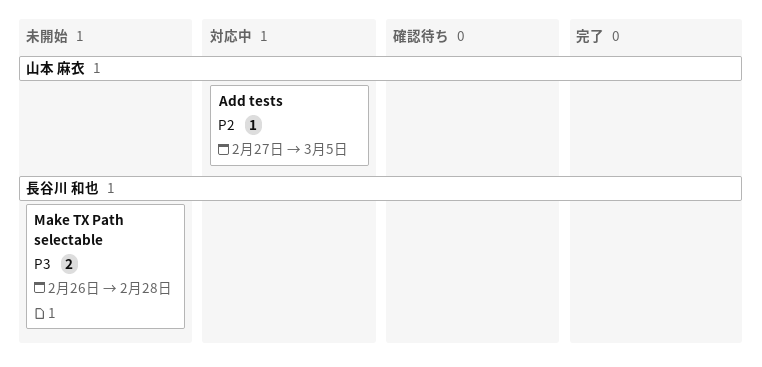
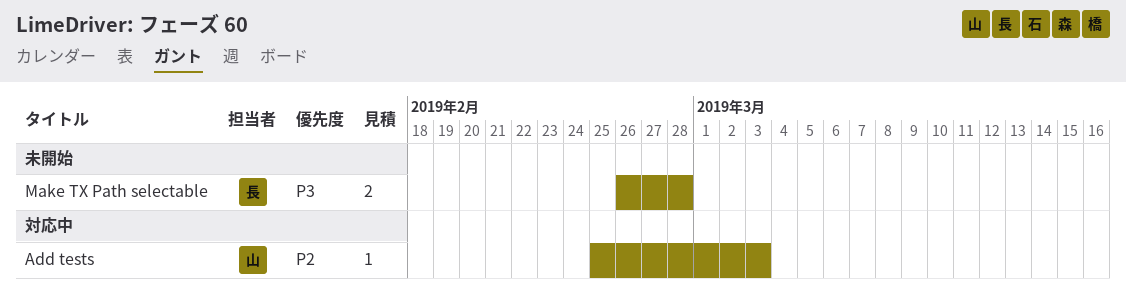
Add tests, start: Feb 27 -> Feb 25
Add tests, due: Mar 5 -> Mar 3

